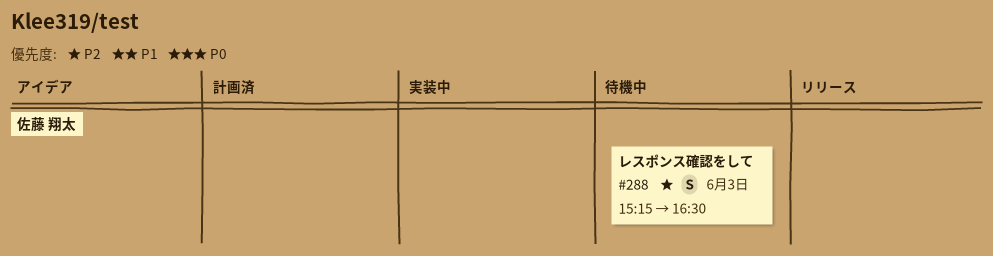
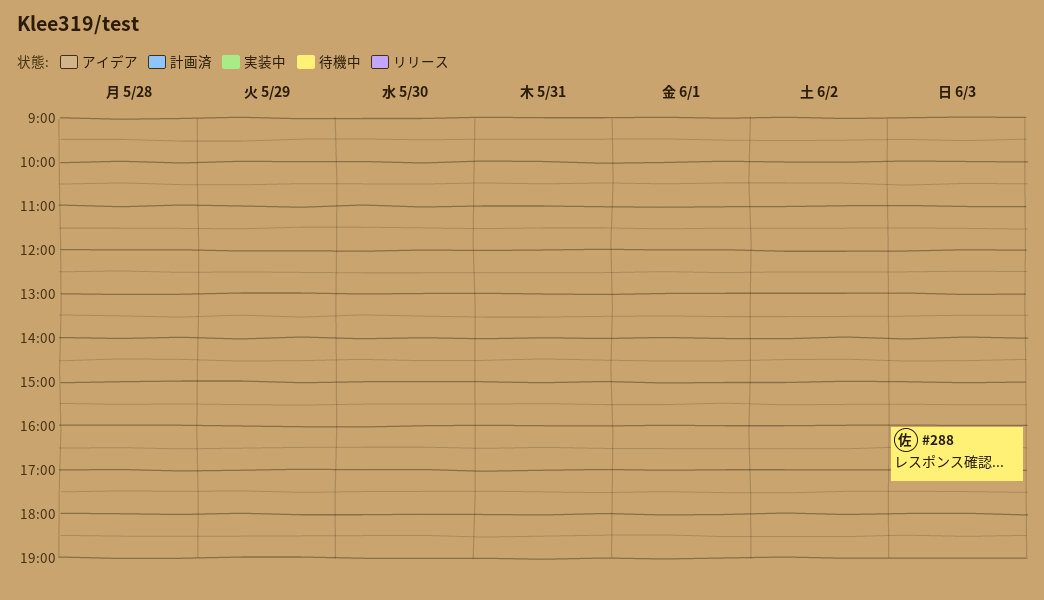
#288, begins: 15:15 -> 16:00
#288, ends: 16:30 -> 17:15

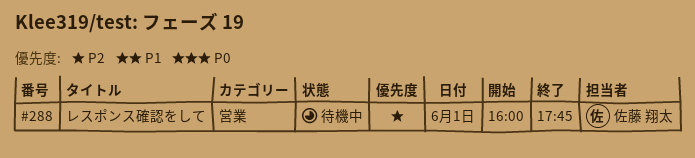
#288, day: Jun 3 -> Jun 1
#288, ends: 17:15 -> 17:45

